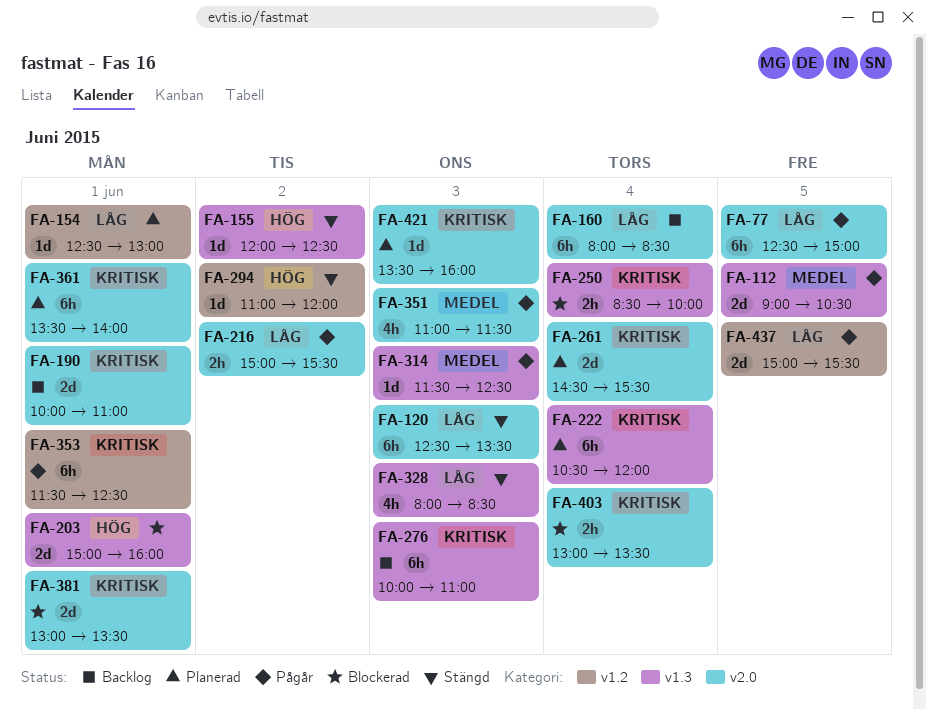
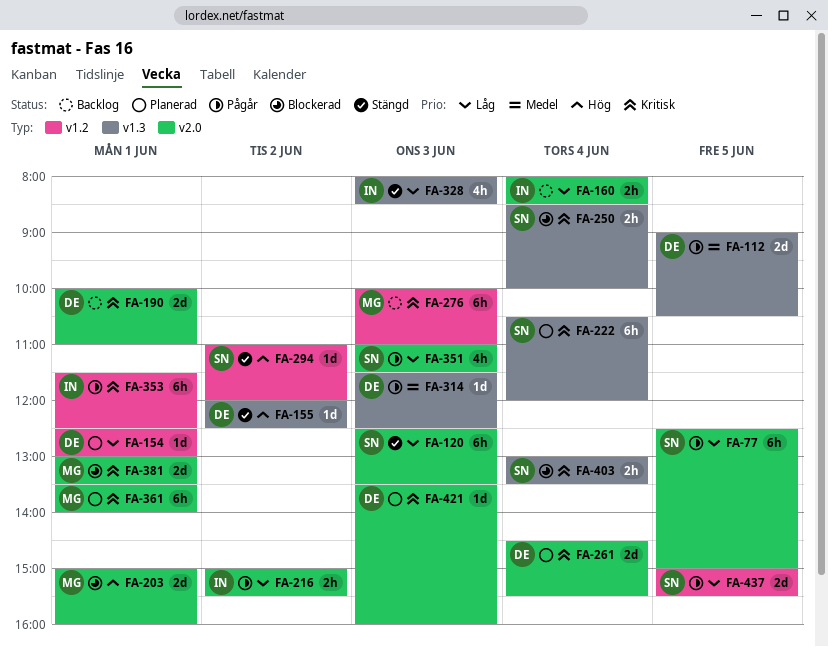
FA-160, estimate: 6h -> 2h
FA-203, label: v1.3 -> v2.0
FA-276, label: v1.3 -> v1.2
FA-351, priority: Medel -> Låg
FA-403, label: v2.0 -> v1.3

